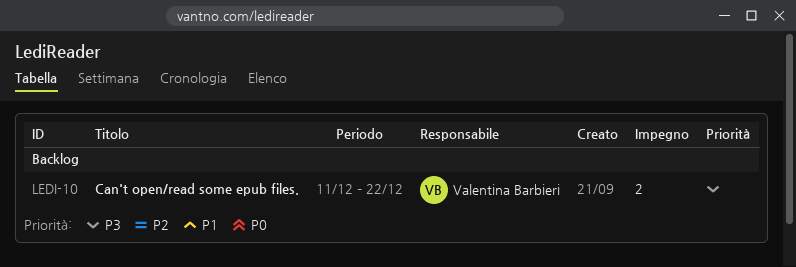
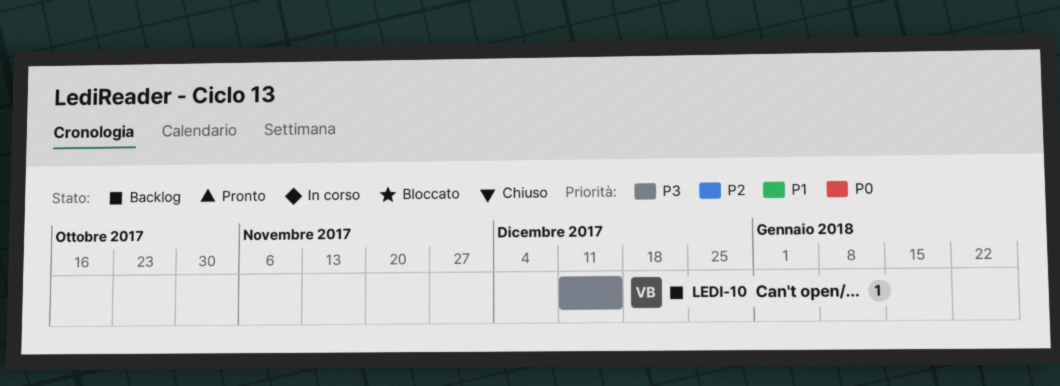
LEDI-10, estimate: 2 -> 1
LEDI-10, due: Dec 22 -> Dec 15

